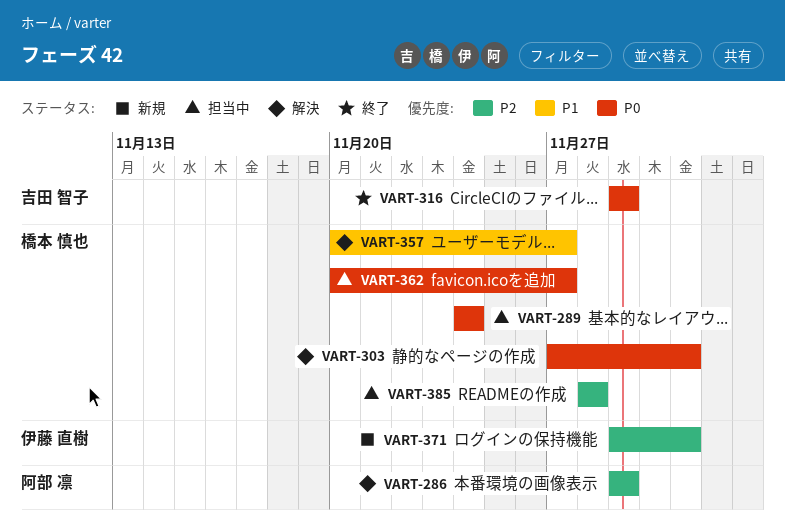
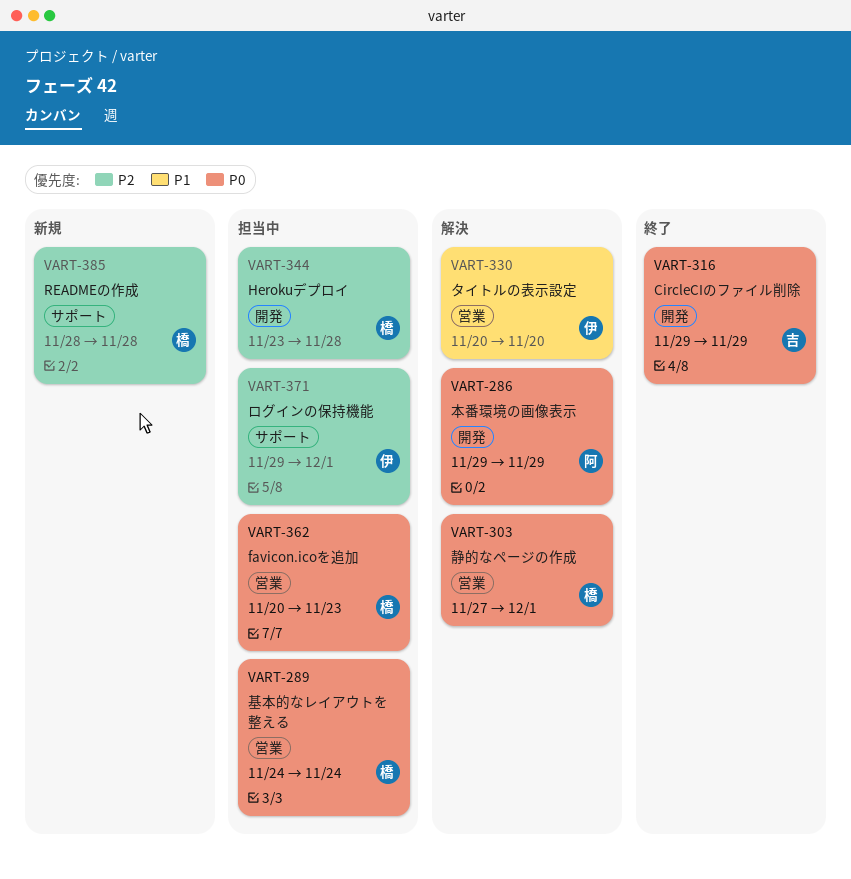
VART-286, priority: P2 -> P0
VART-330: none -> present
VART-344: none -> present
VART-357: present -> none
VART-362, due: Nov 27 -> Nov 23
VART-371, status: 新規 -> 担当中
VART-385, status: 担当中 -> 新規

